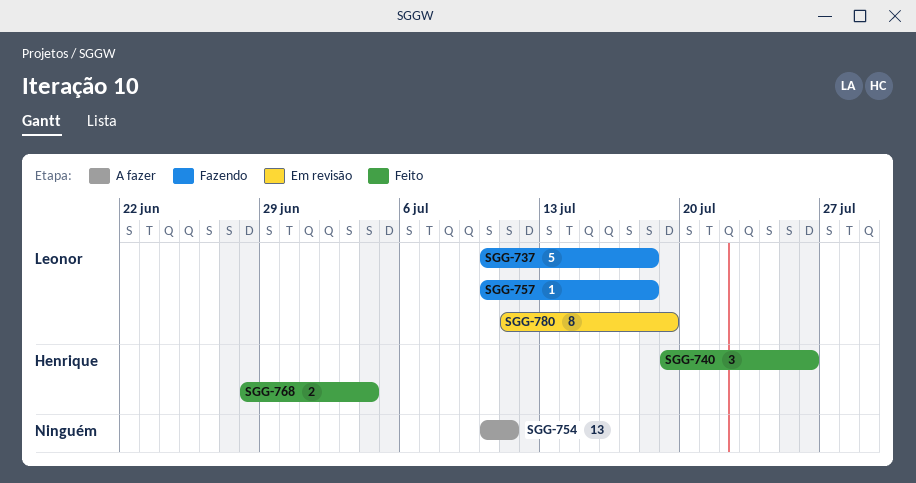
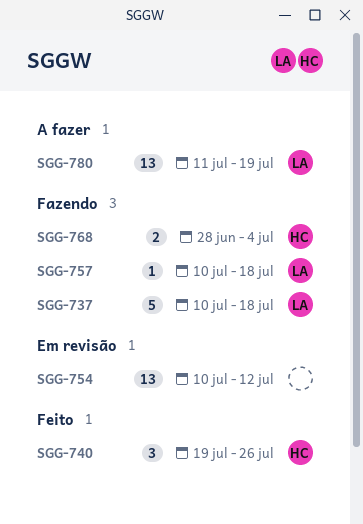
SGG-754, status: A fazer -> Em revisão
SGG-754, due: Jul 11 -> Jul 12
SGG-768, status: Feito -> Fazendo
SGG-780, status: Em revisão -> A fazer
SGG-780, estimate: 8 -> 13

